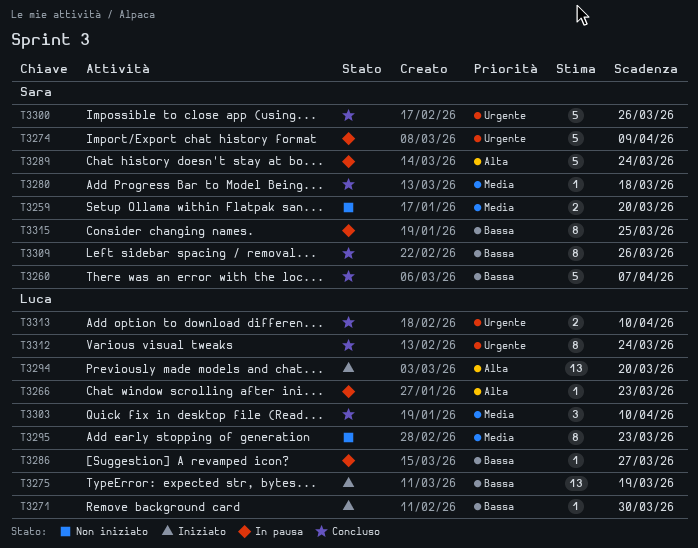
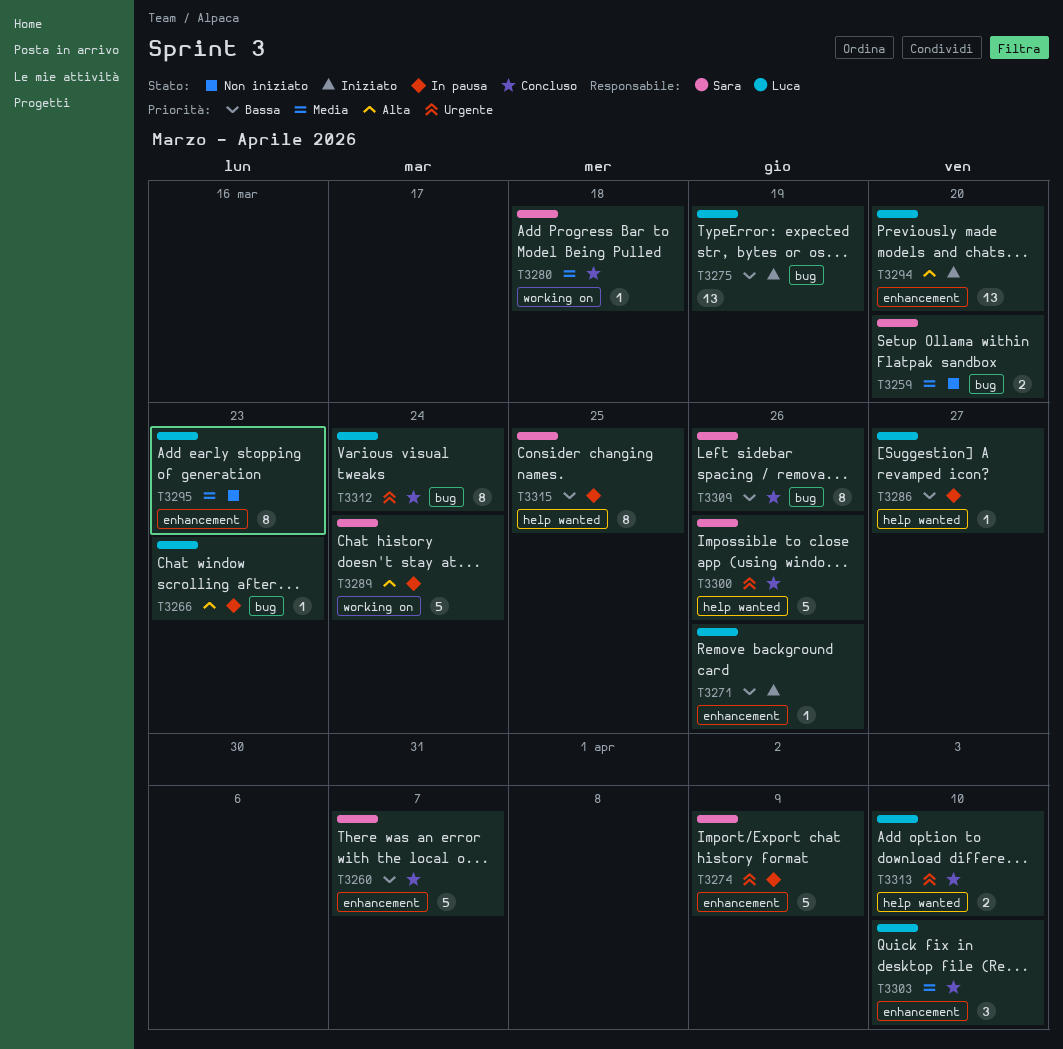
T3271, due: Mar 30 -> Mar 26

